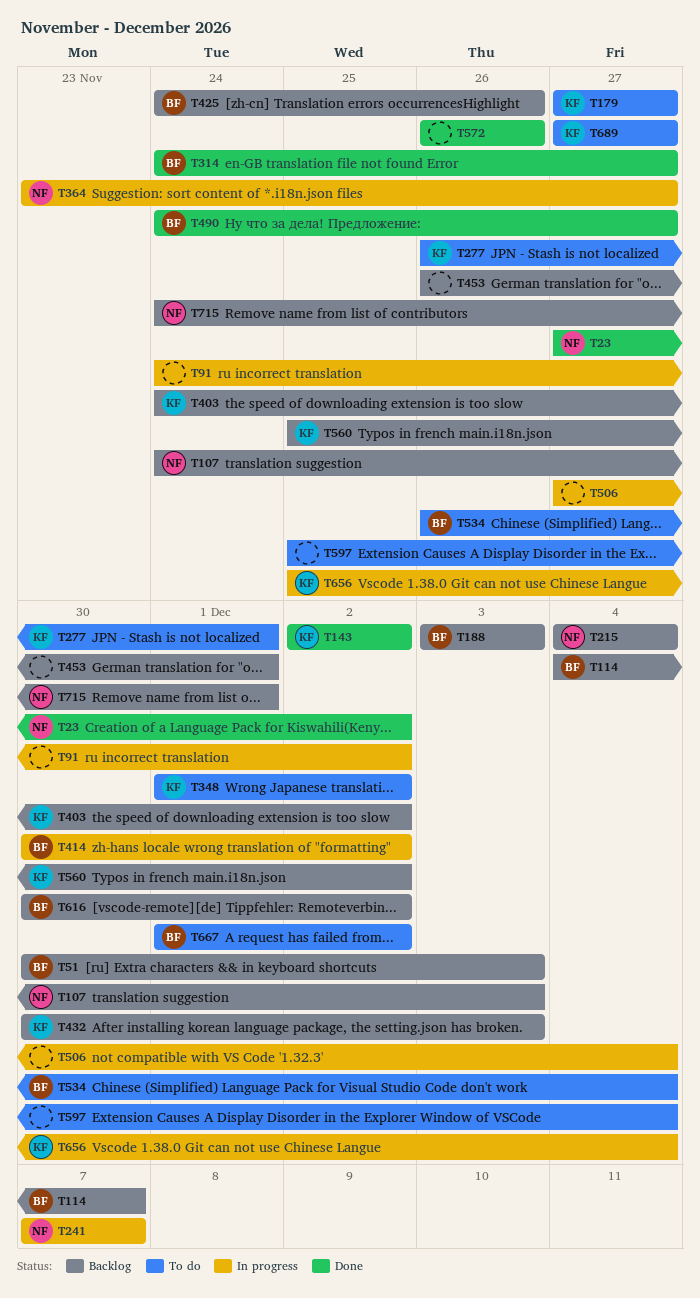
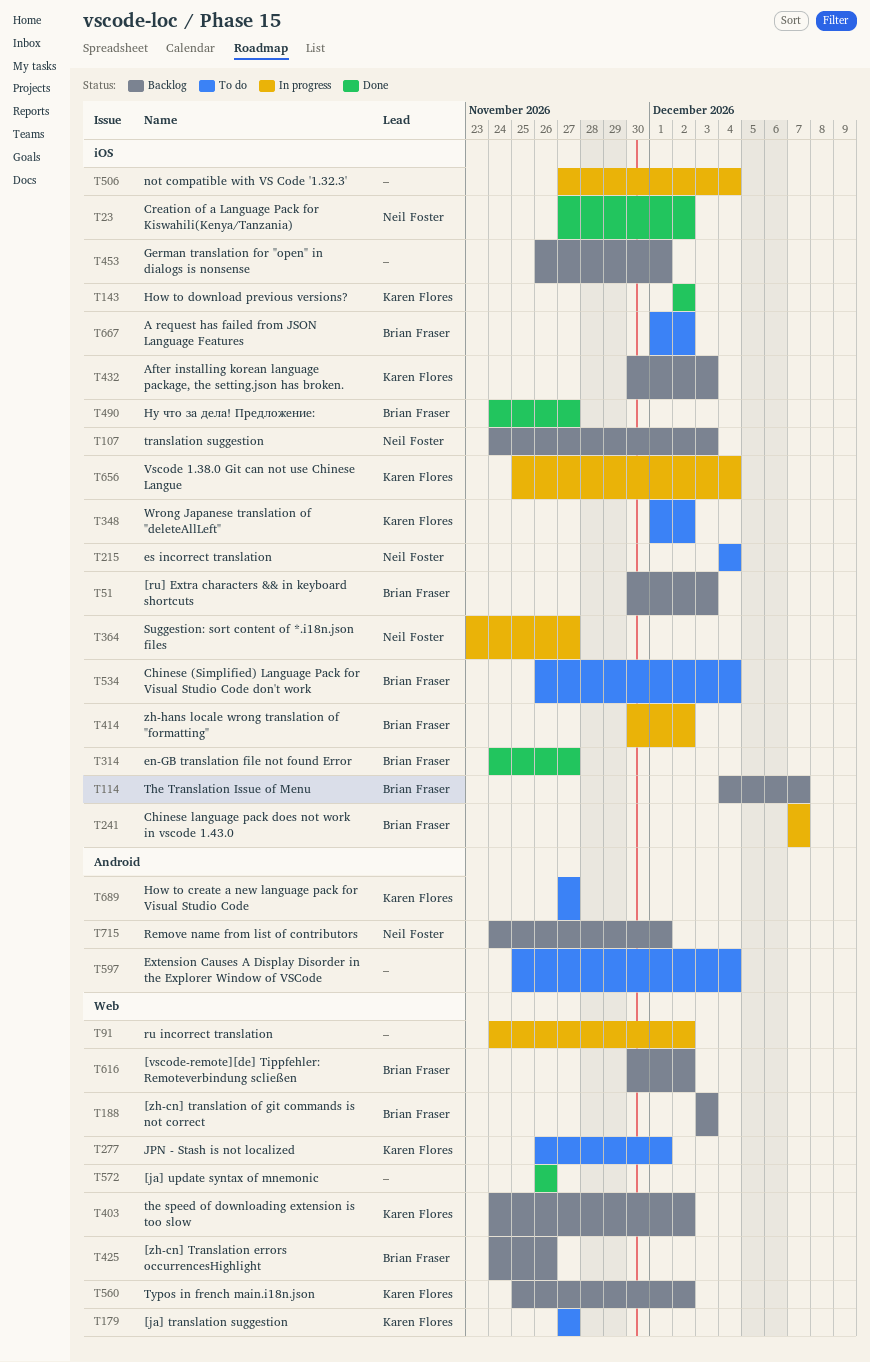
T215, status: Backlog -> To do
T241, owner: Neil Foster -> Brian Fraser

